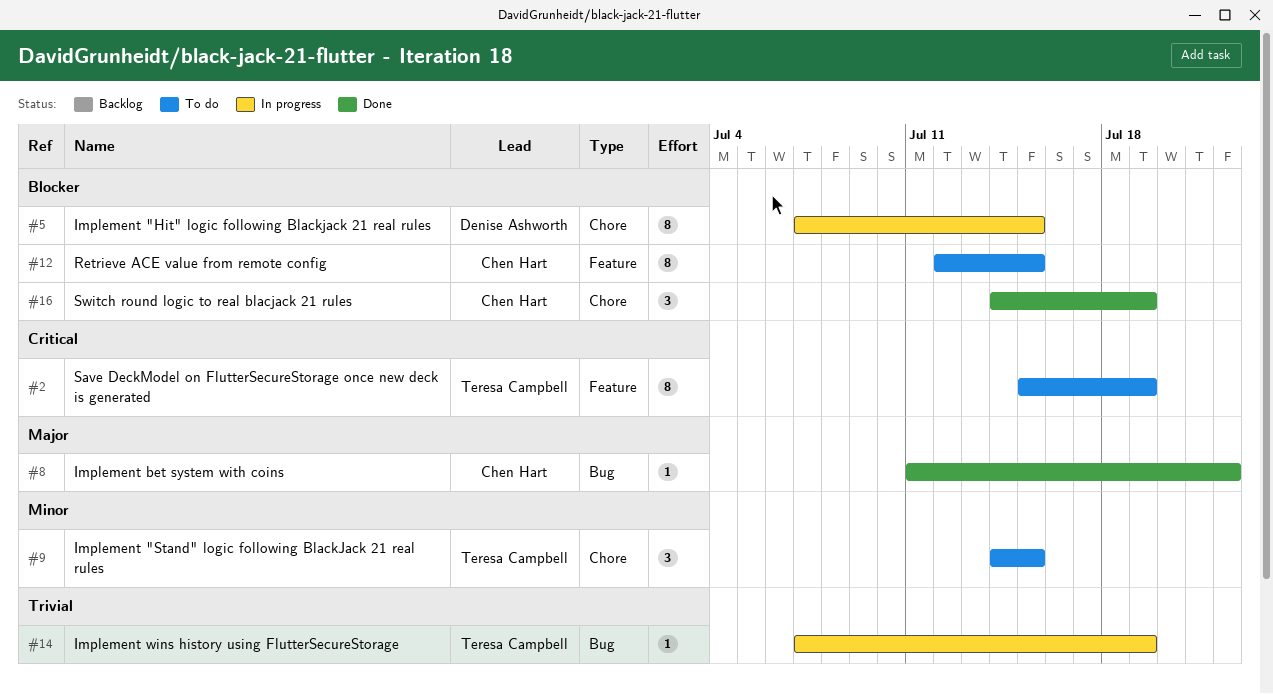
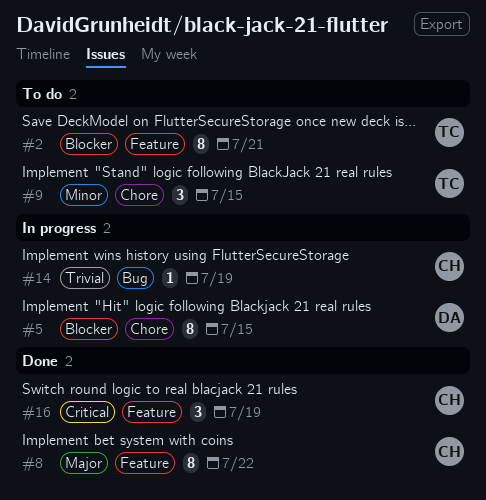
#2, priority: Critical -> Blocker
#2, due: Jul 19 -> Jul 21
#8, label: Bug -> Feature
#8, estimate: 1 -> 8
#12: present -> none
#14, owner: Teresa Campbell -> Chen Hart
#16, priority: Blocker -> Critical
#16, label: Chore -> Feature

